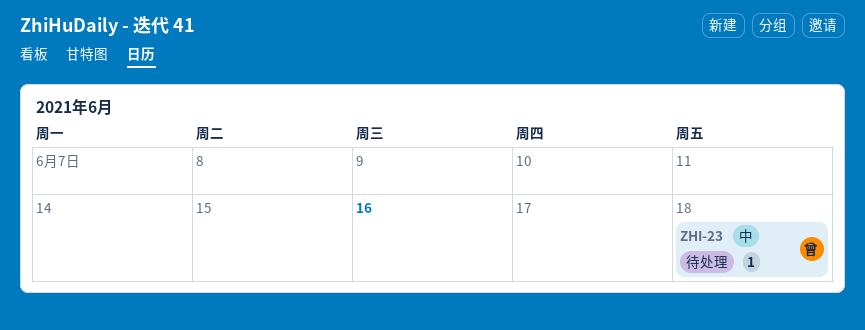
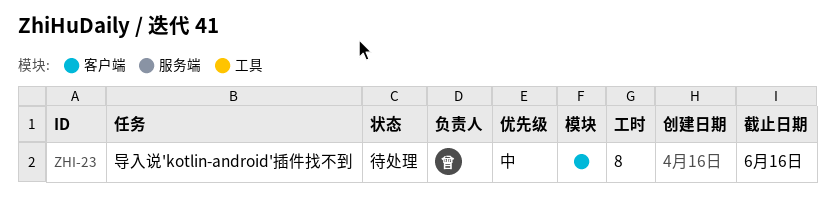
ZHI-23, estimate: 1 -> 8
ZHI-23, due: Jun 18 -> Jun 16

